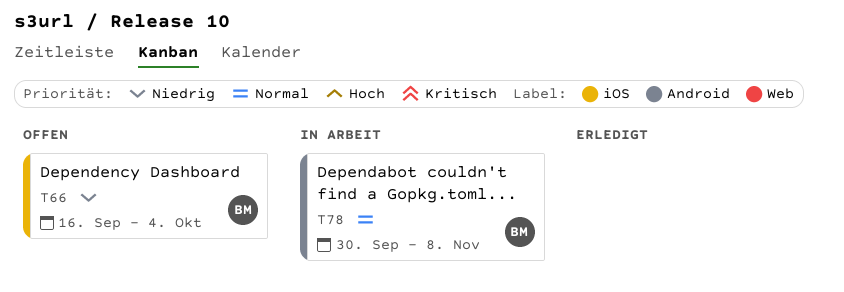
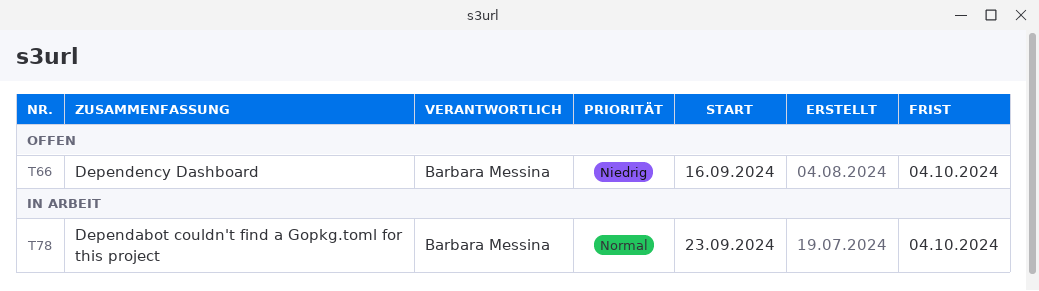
T78, start: Sep 30 -> Sep 23
T78, due: Nov 8 -> Oct 4

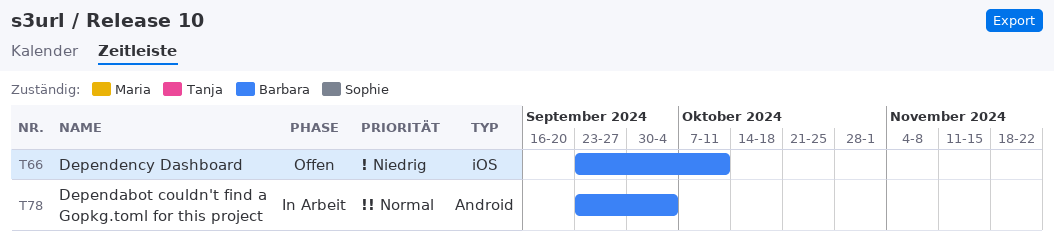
T66, start: Sep 16 -> Sep 23
T66, due: Oct 4 -> Oct 11

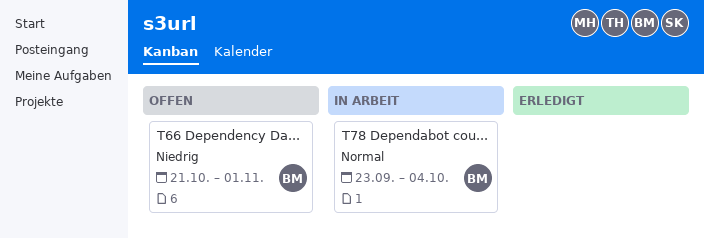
T66, start: Sep 23 -> Oct 21
T66, due: Oct 11 -> Nov 1

